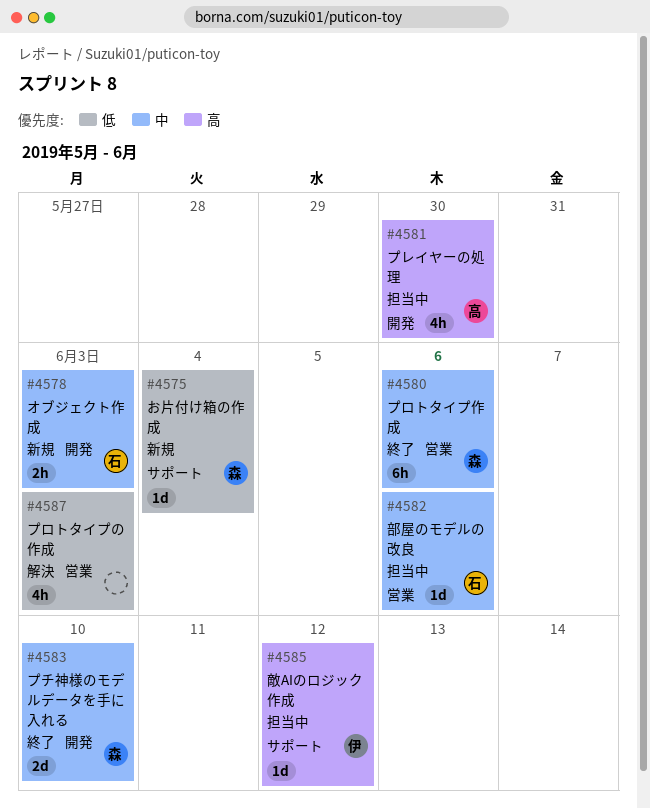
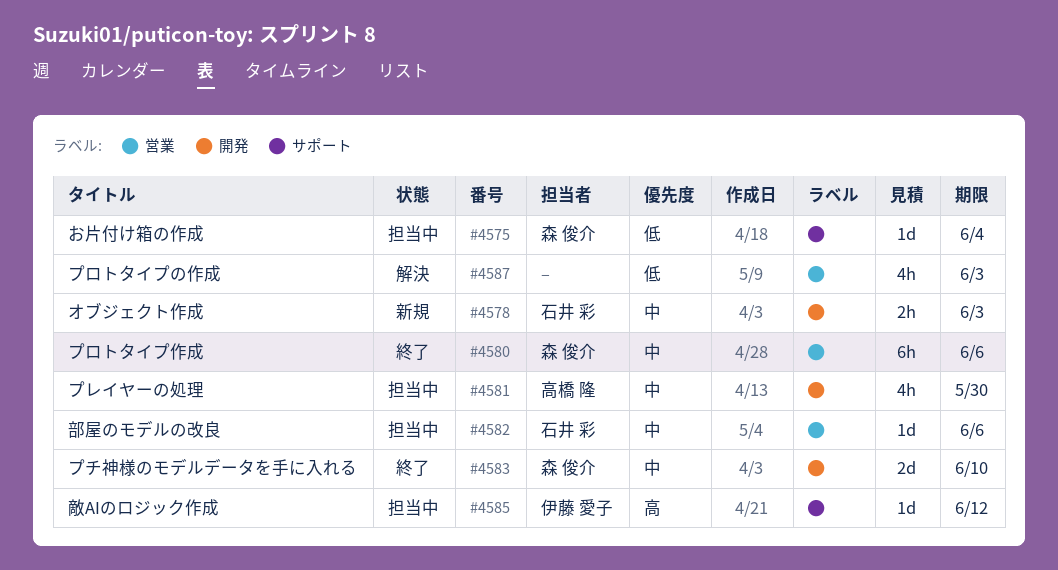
#4575, status: 新規 -> 担当中
#4581, priority: 高 -> 中

